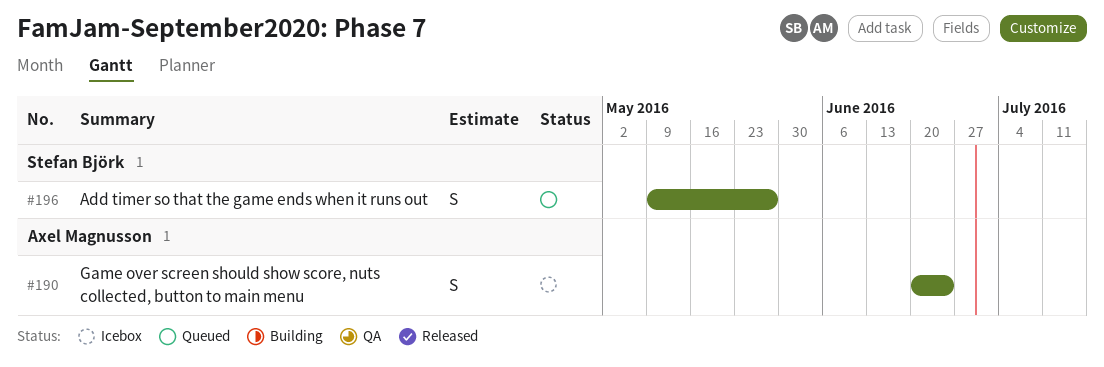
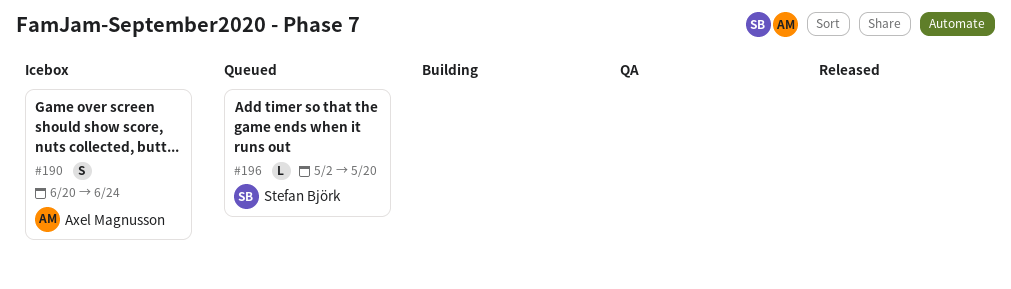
#196, estimate: S -> L
#196, start: May 9 -> May 2
#196, due: May 27 -> May 20

